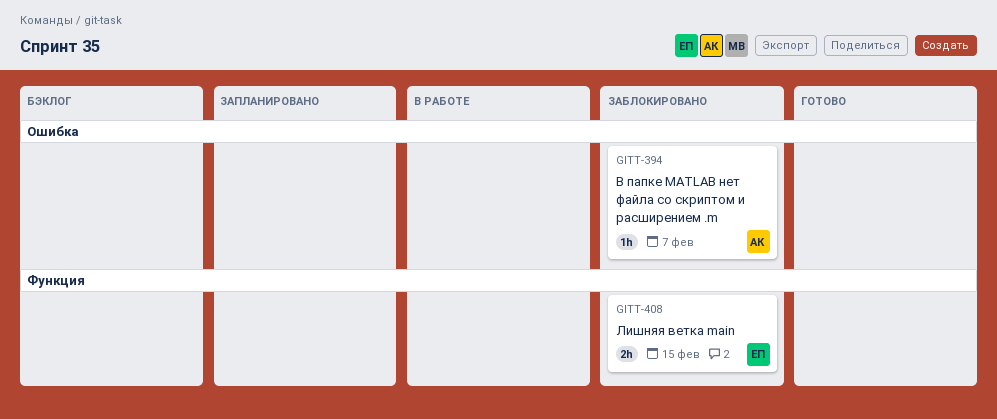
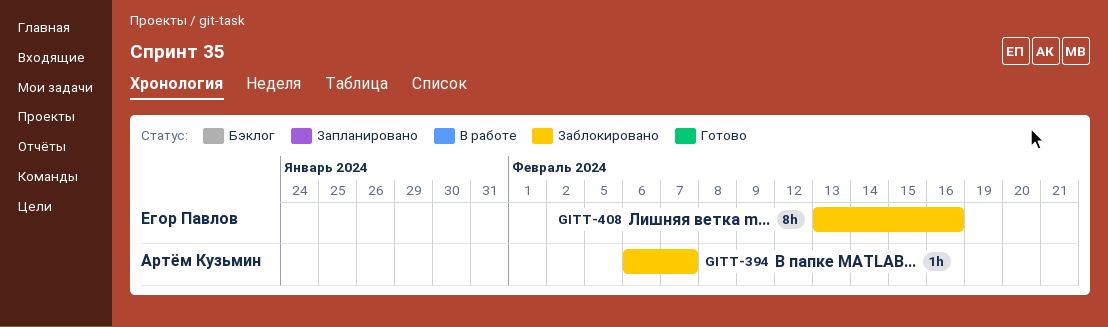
GITT-408, estimate: 2h -> 8h
GITT-408, due: Feb 15 -> Feb 16

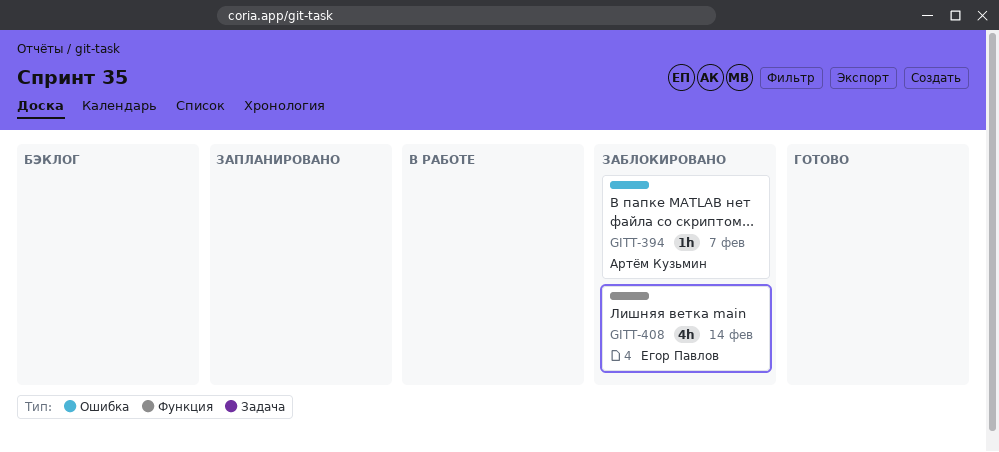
GITT-408, estimate: 8h -> 4h
GITT-408, due: Feb 16 -> Feb 14

